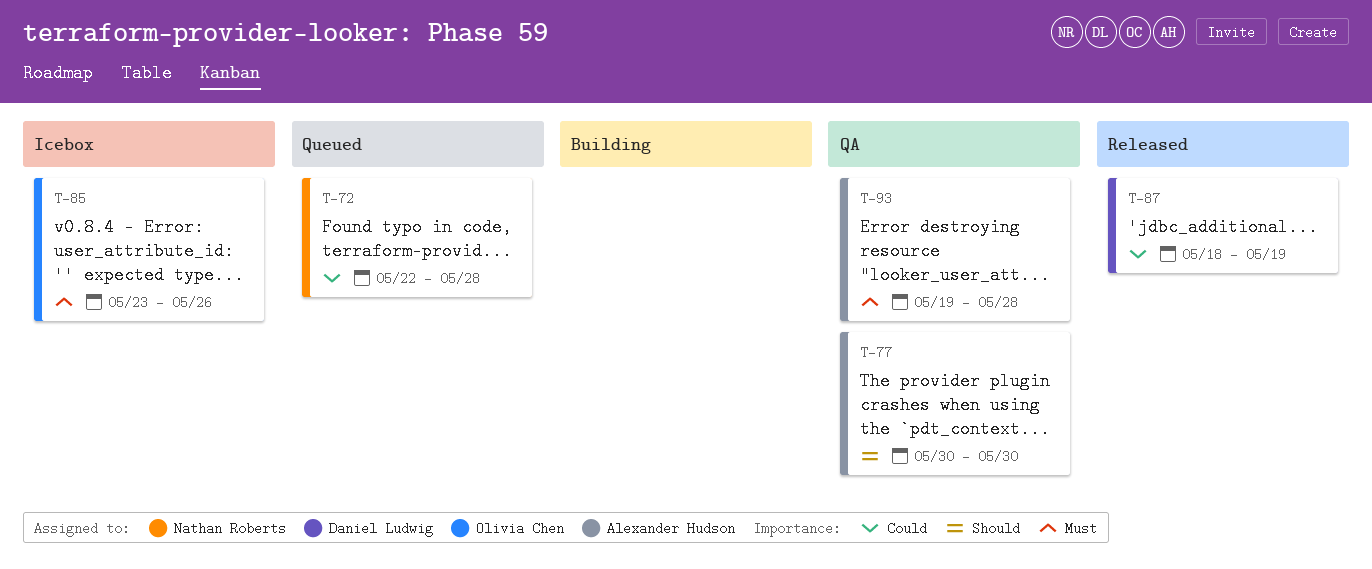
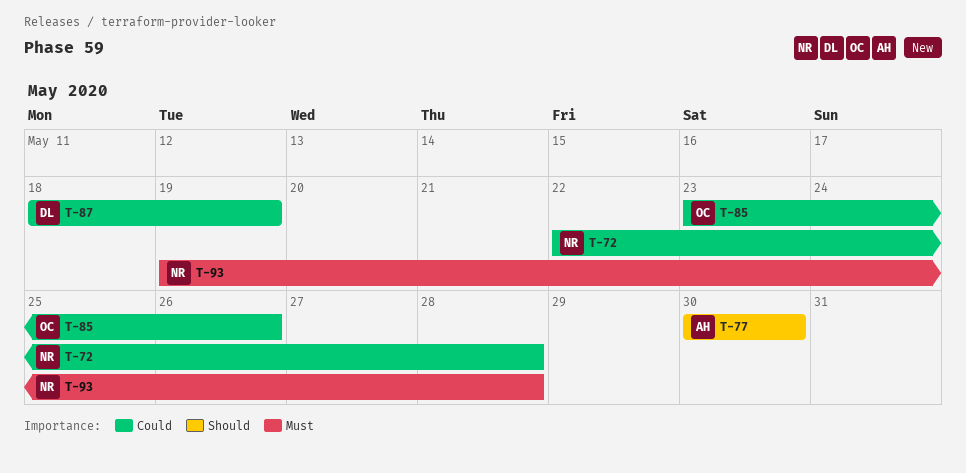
T-85, priority: Must -> Could
T-93, owner: Alexander Hudson -> Nathan Roberts

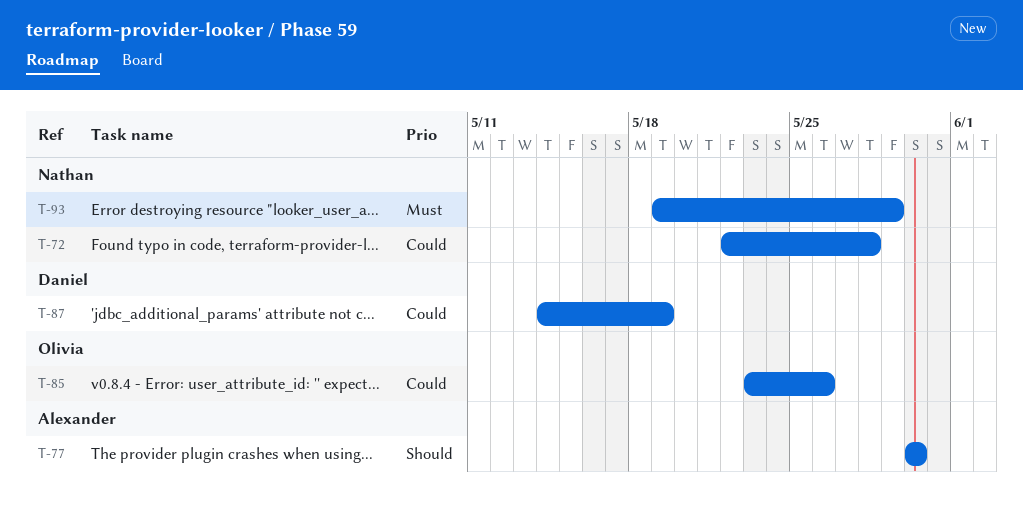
T-87, start: May 18 -> May 14
T-93, due: May 28 -> May 29

